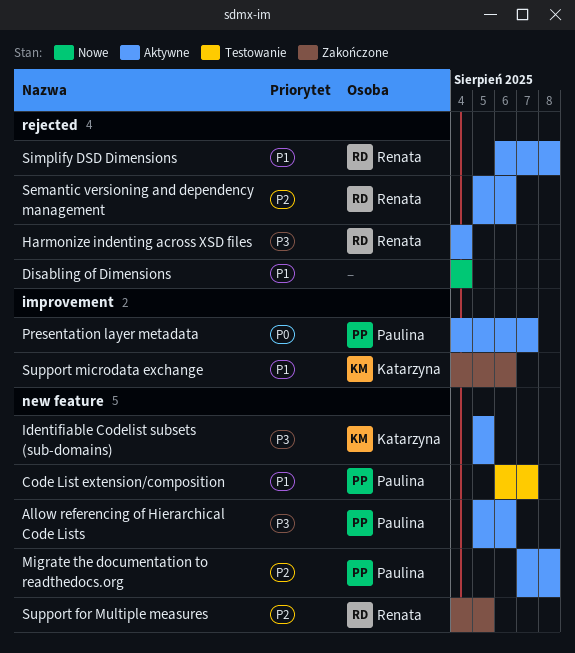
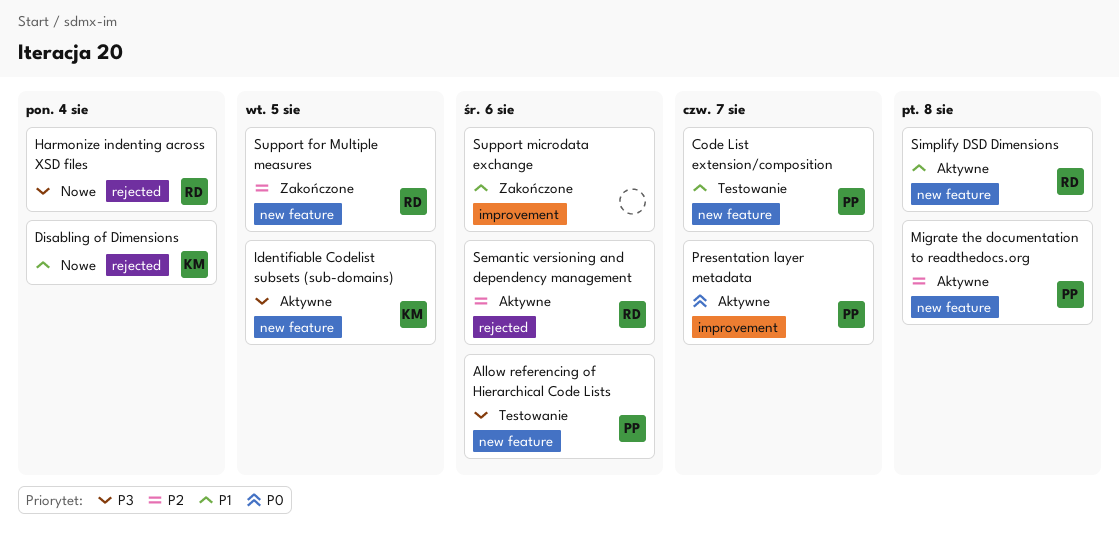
Allow referencing of Hierarchical Code Lists, status: Aktywne -> Testowanie
Disabling of Dimensions, owner: none -> Katarzyna
Harmonize indenting across XSD files, status: Aktywne -> Nowe
Simplify DSD Dimensions, label: rejected -> new feature
Support microdata exchange, owner: Katarzyna -> none

